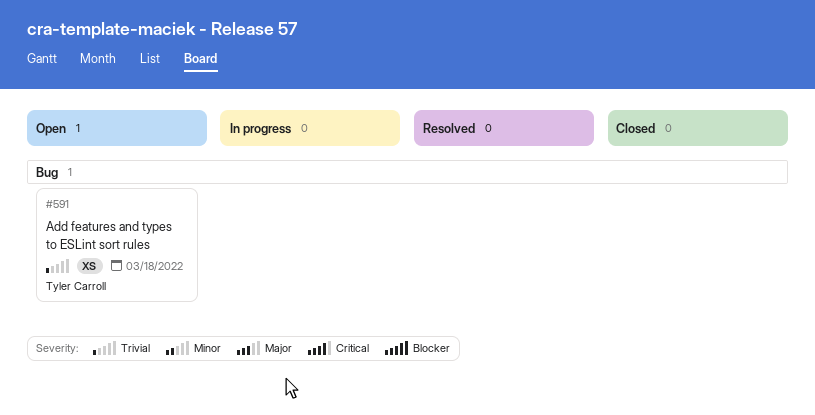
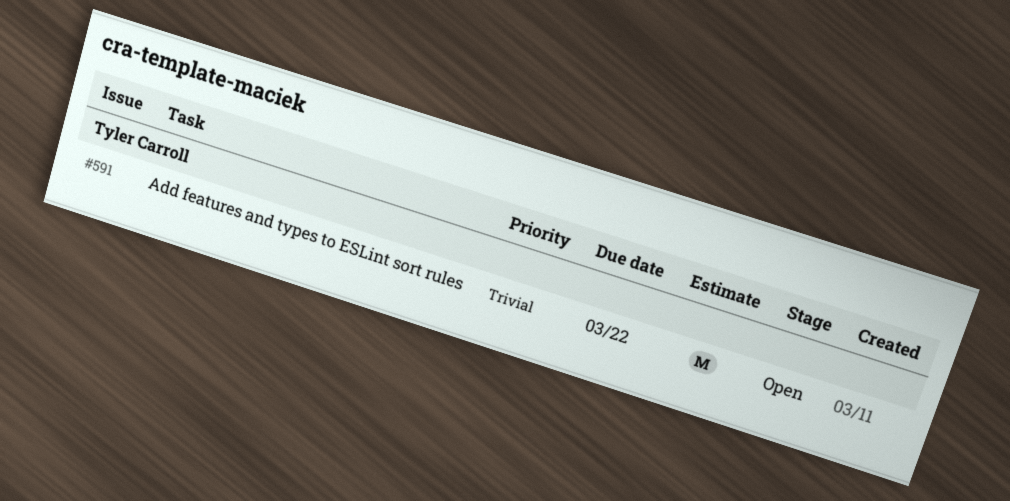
#591, estimate: XS -> M
#591, due: Mar 18 -> Mar 22

